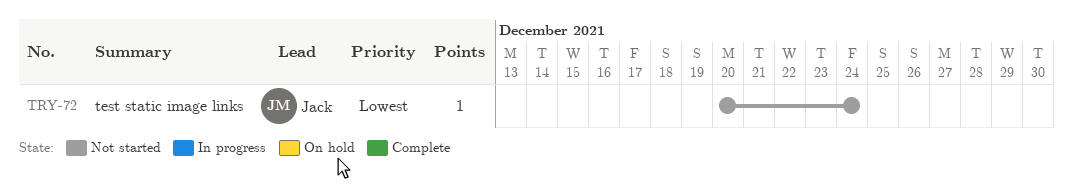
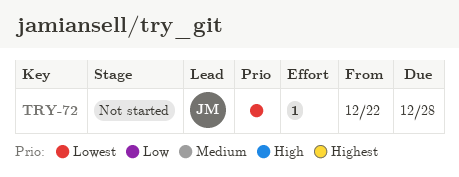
TRY-72, start: Dec 20 -> Dec 22
TRY-72, due: Dec 24 -> Dec 28

